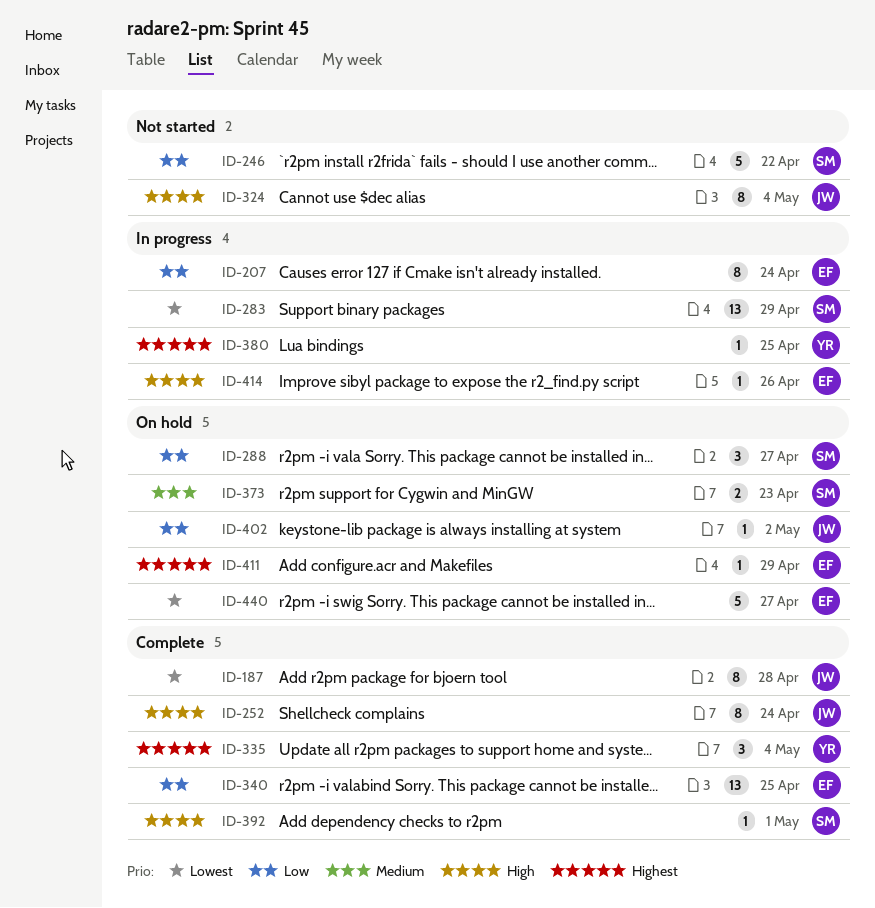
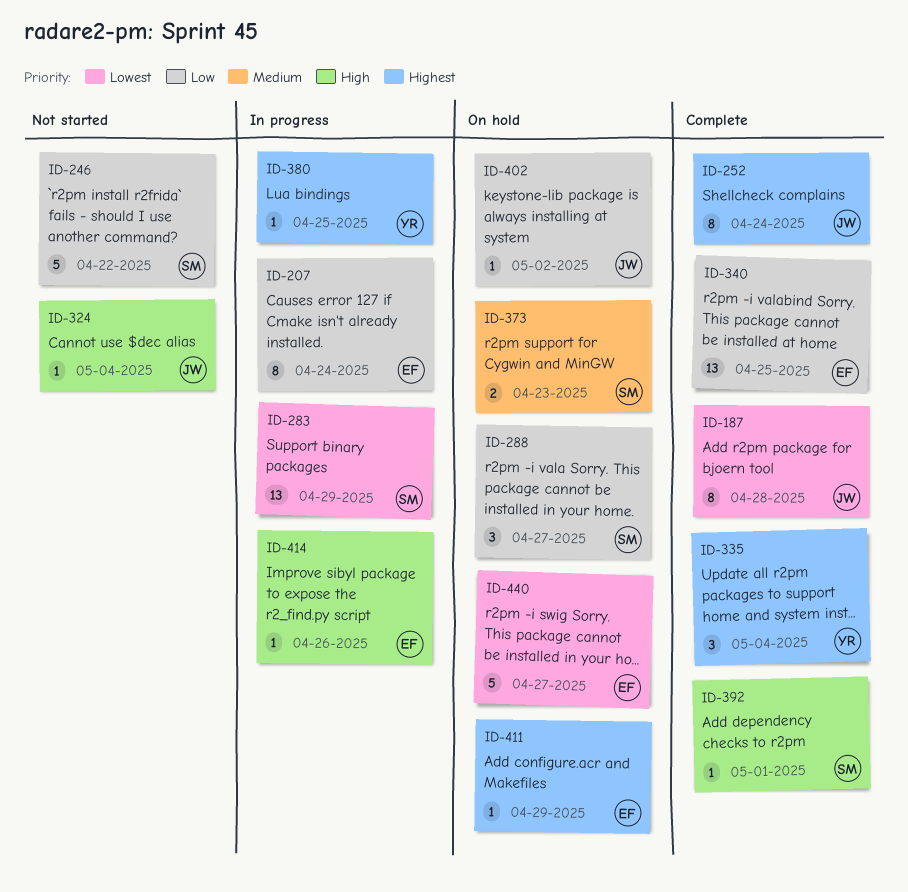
ID-252, priority: High -> Highest
ID-324, estimate: 8 -> 1

